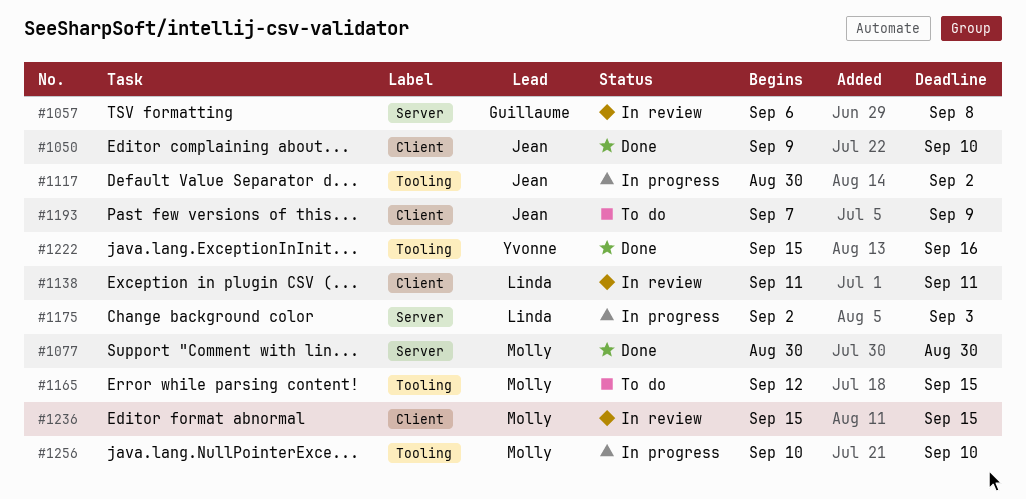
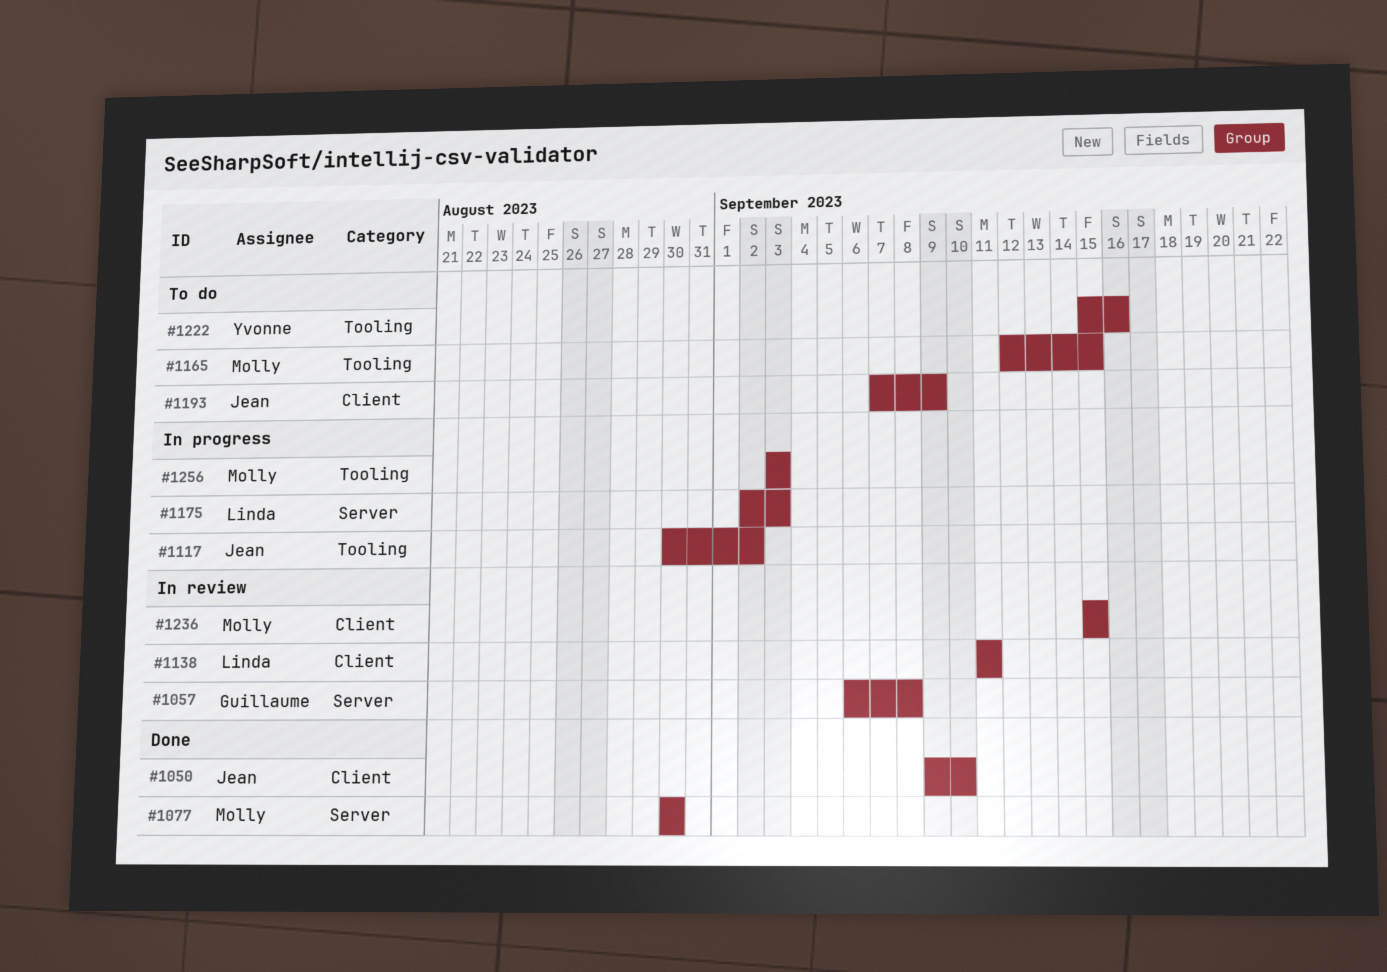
#1222, status: Done -> To do
#1256, start: Sep 10 -> Sep 3
#1256, due: Sep 10 -> Sep 3

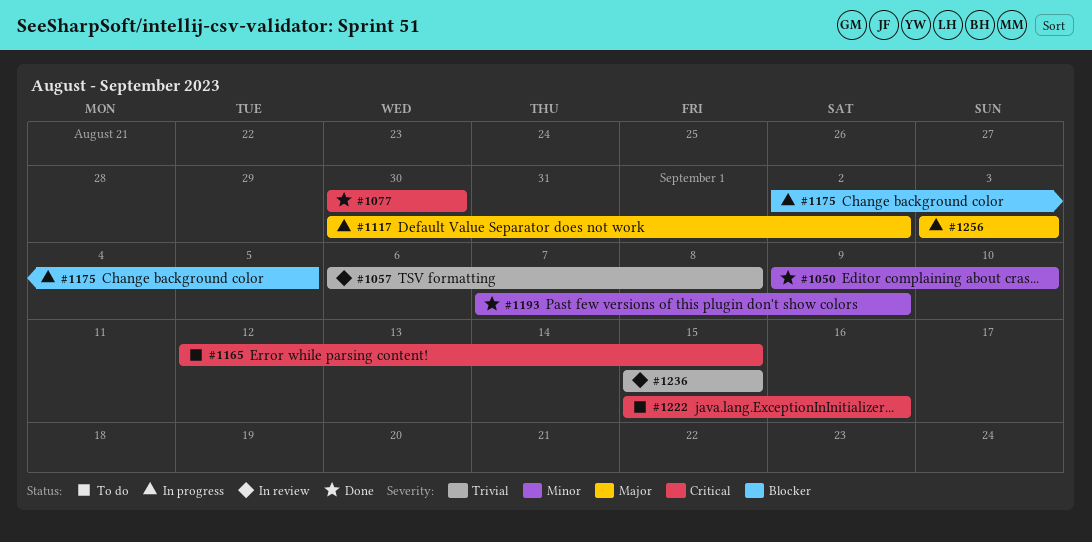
#1138: present -> none
#1175, due: Sep 3 -> Sep 5
#1193, status: To do -> Done

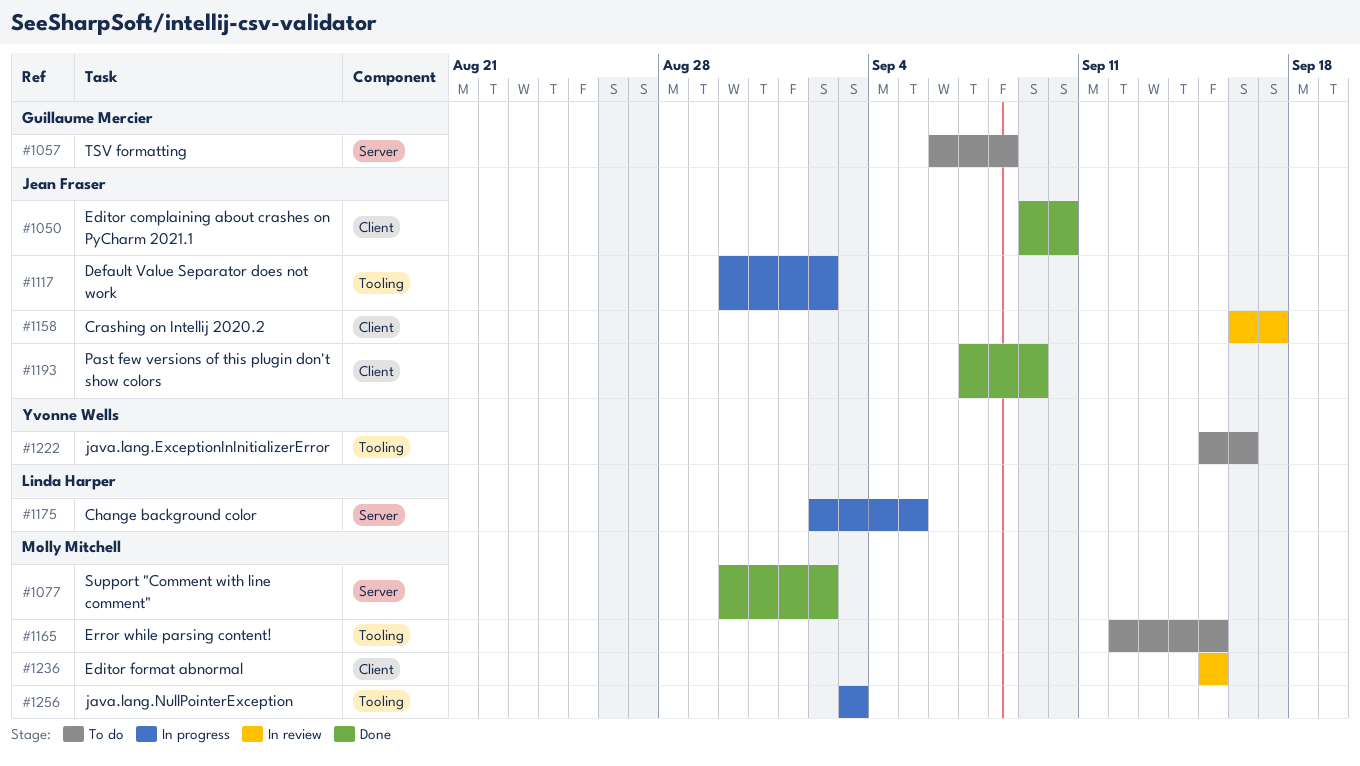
#1057, status: In review -> To do
#1077, due: Aug 30 -> Sep 2
#1158: none -> present

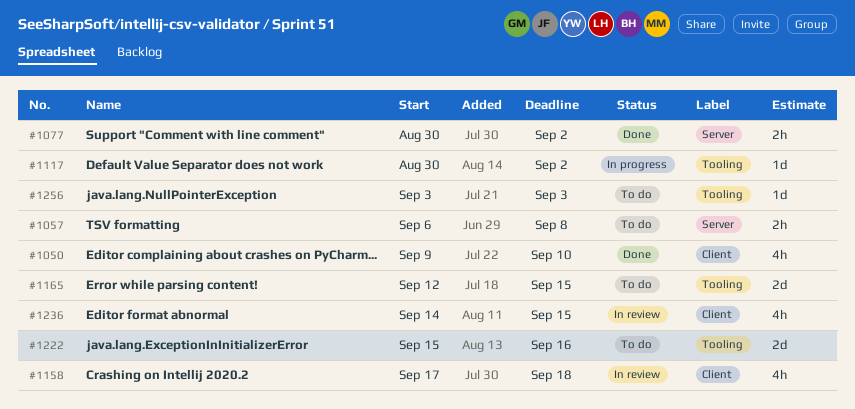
#1158, start: Sep 16 -> Sep 17
#1158, due: Sep 17 -> Sep 18
#1175: present -> none
#1193: present -> none
#1236, start: Sep 15 -> Sep 14
#1256, status: In progress -> To do

